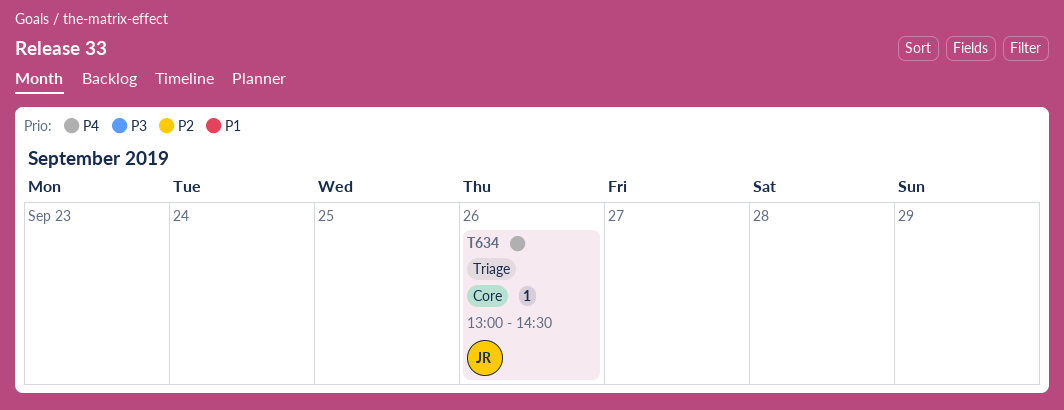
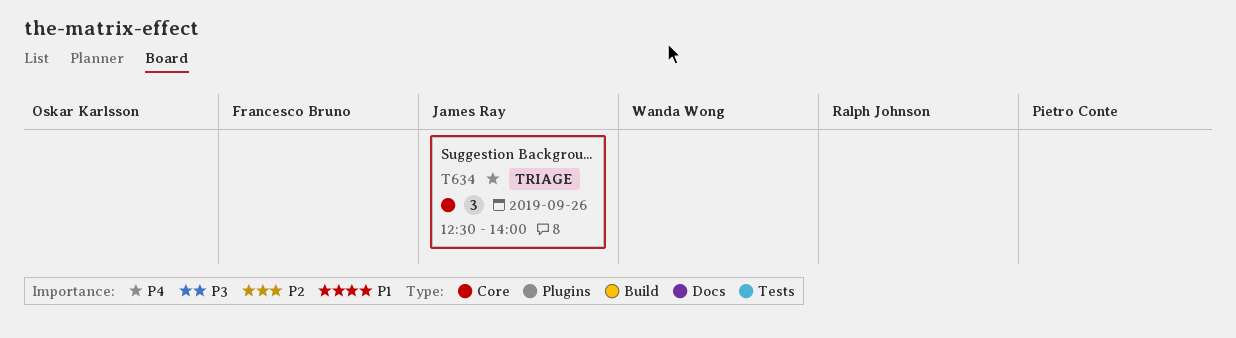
T634, estimate: 1 -> 3
T634, begins: 13:00 -> 12:30
T634, ends: 14:30 -> 14:00

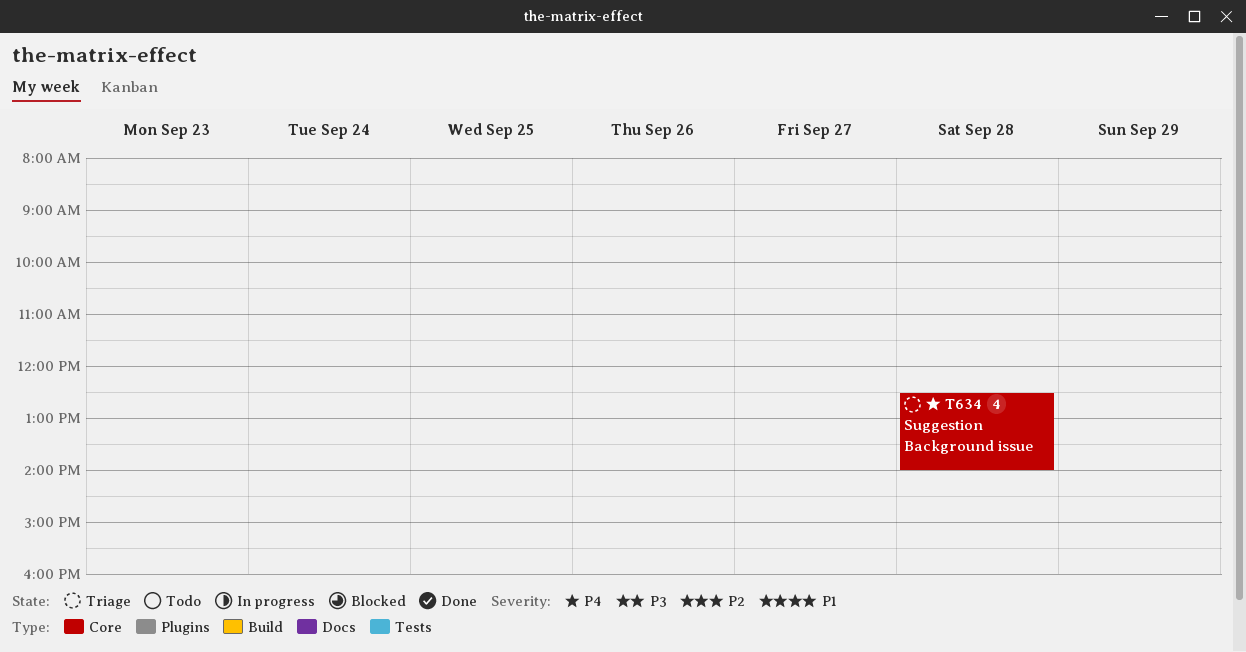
T634, estimate: 3 -> 4
T634, day: Sep 26 -> Sep 28

